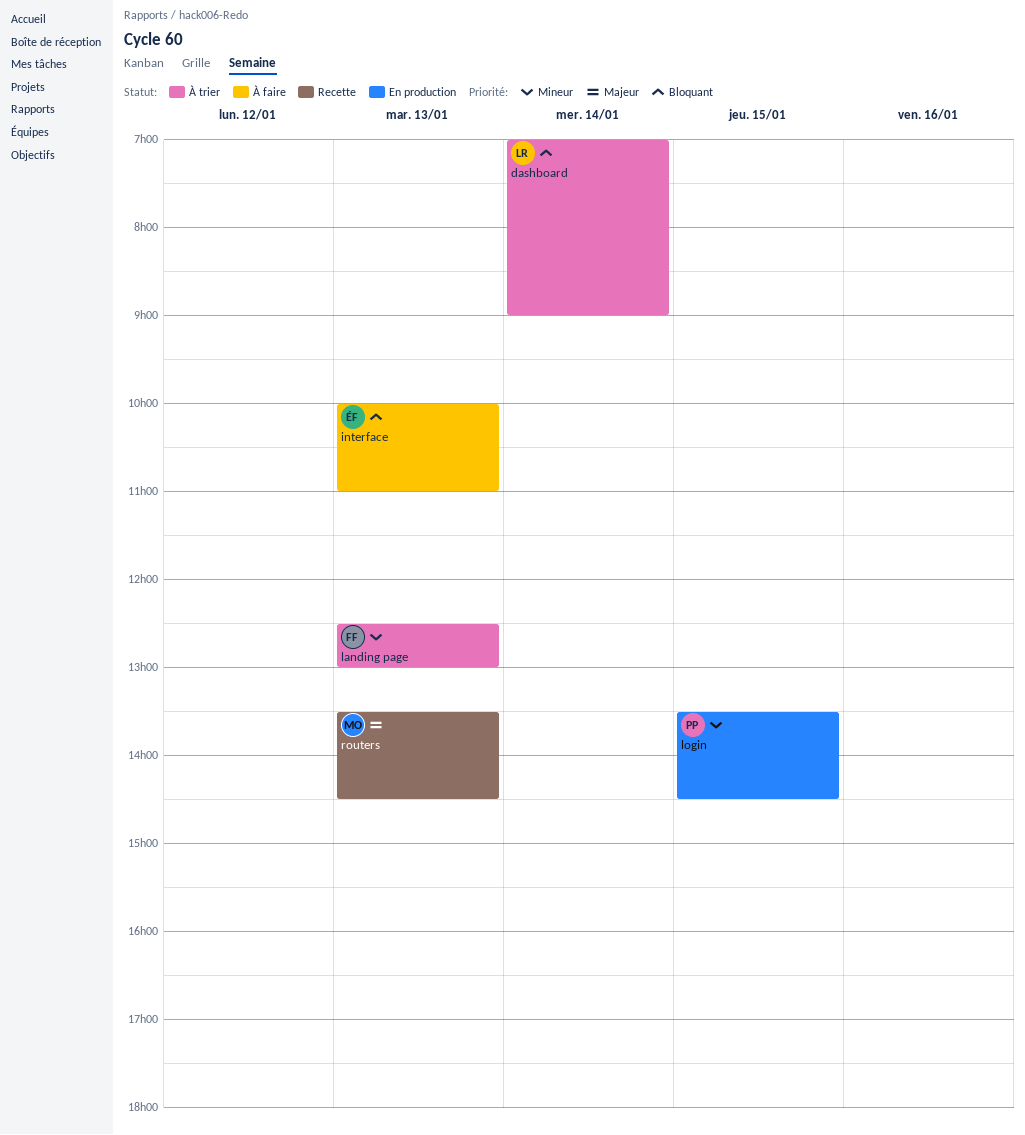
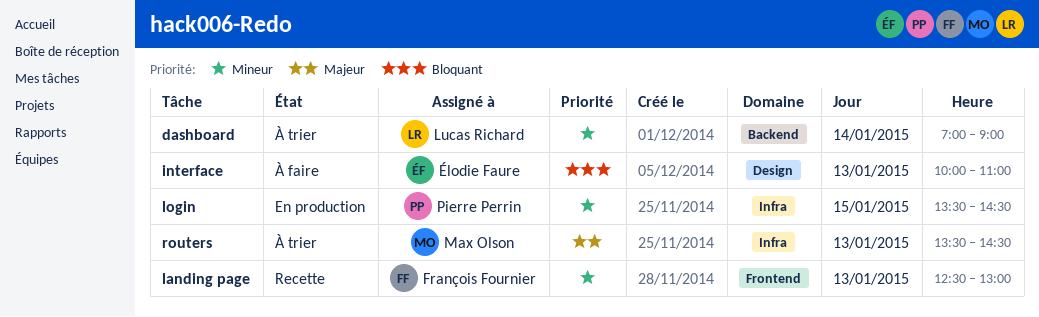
dashboard, priority: Bloquant -> Mineur
landing page, status: À trier -> Recette
routers, status: Recette -> À trier

